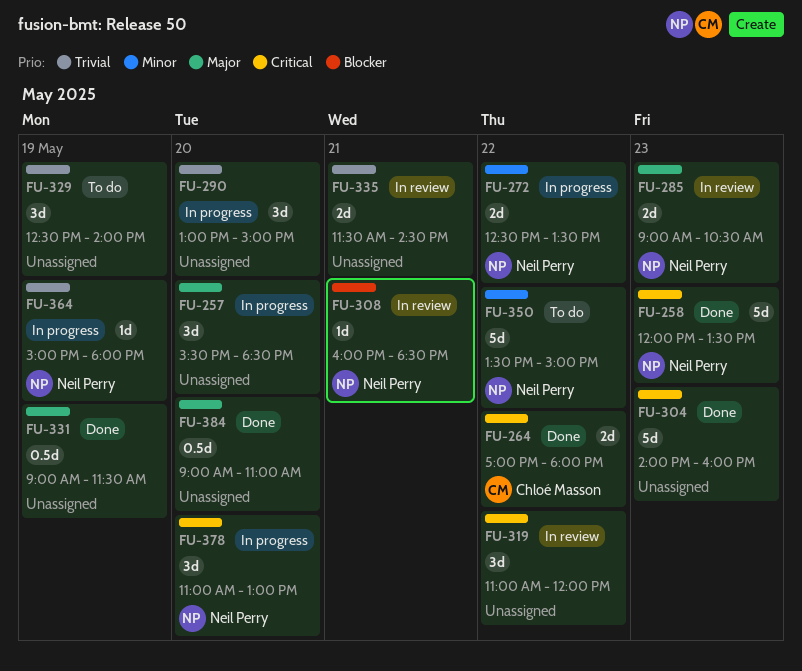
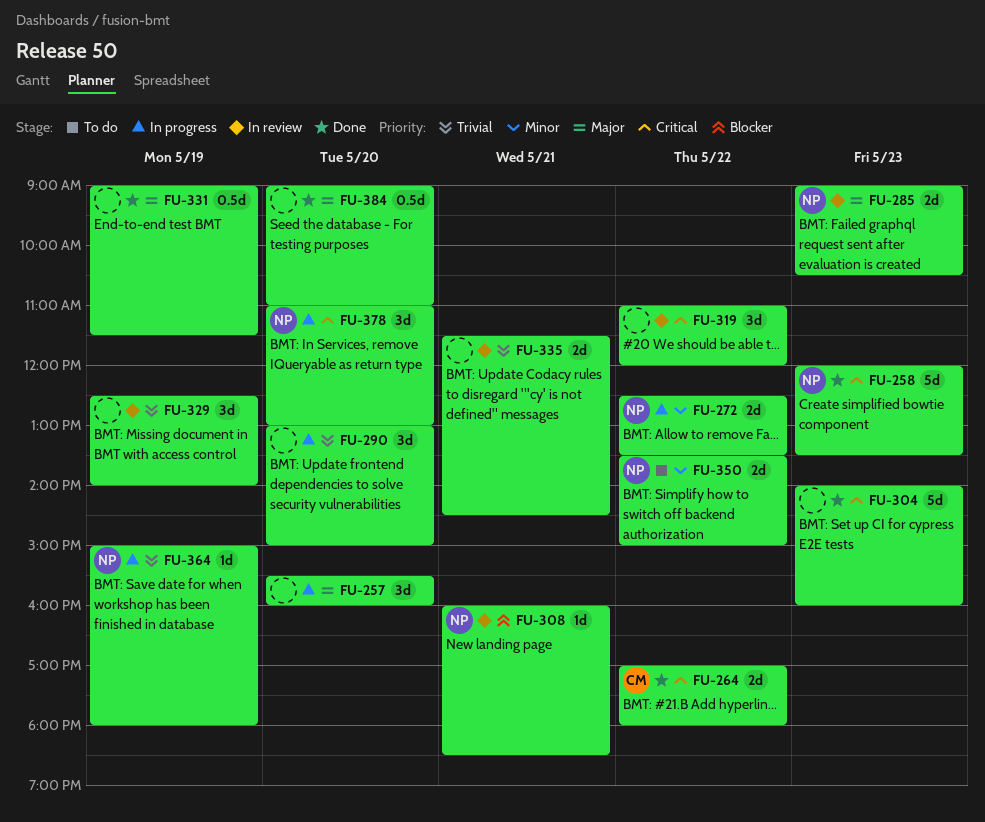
FU-257, ends: 18:30 -> 16:00
FU-329, status: To do -> In review
FU-350, estimate: 5d -> 2d

